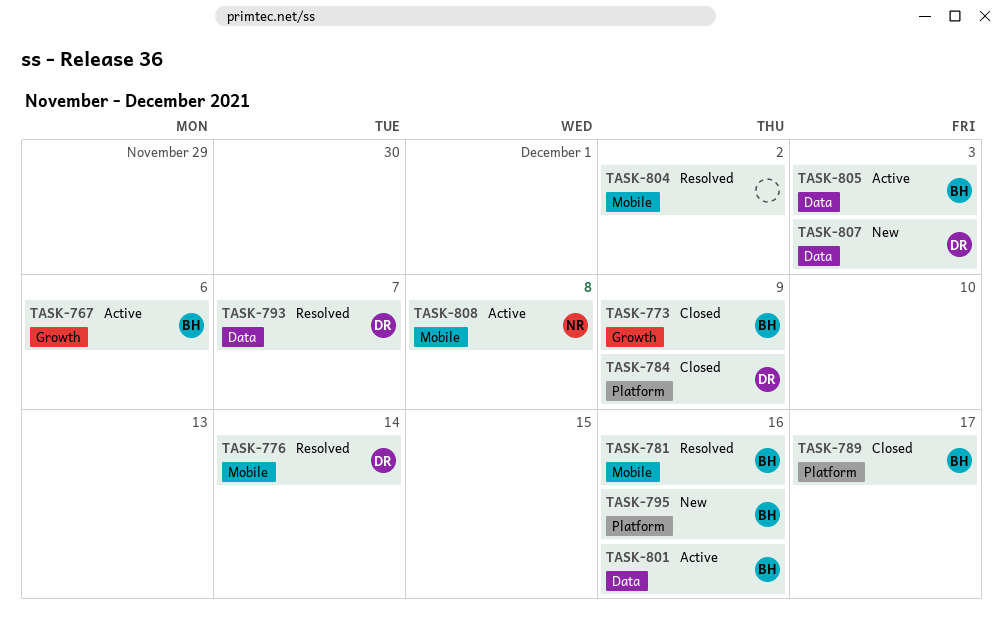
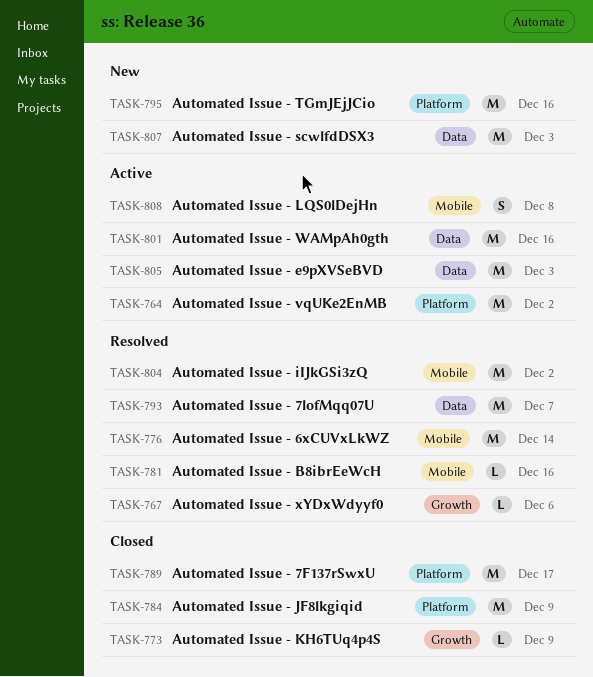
TASK-764: none -> present
TASK-767, status: Active -> Resolved

